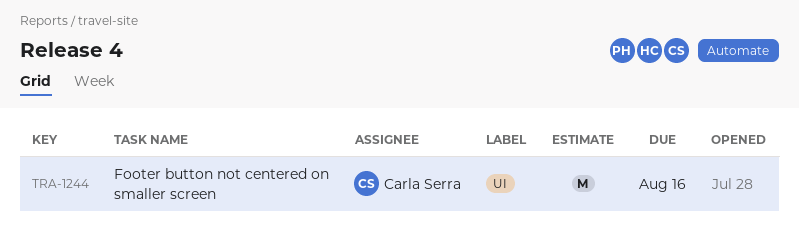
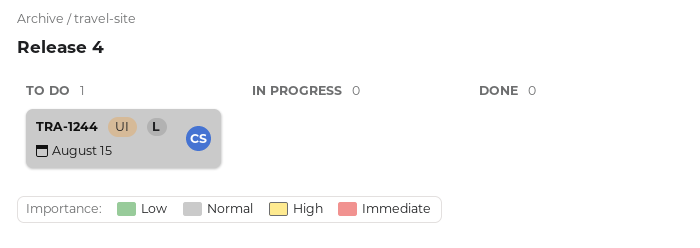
TRA-1244, estimate: M -> L
TRA-1244, due: Aug 16 -> Aug 15

